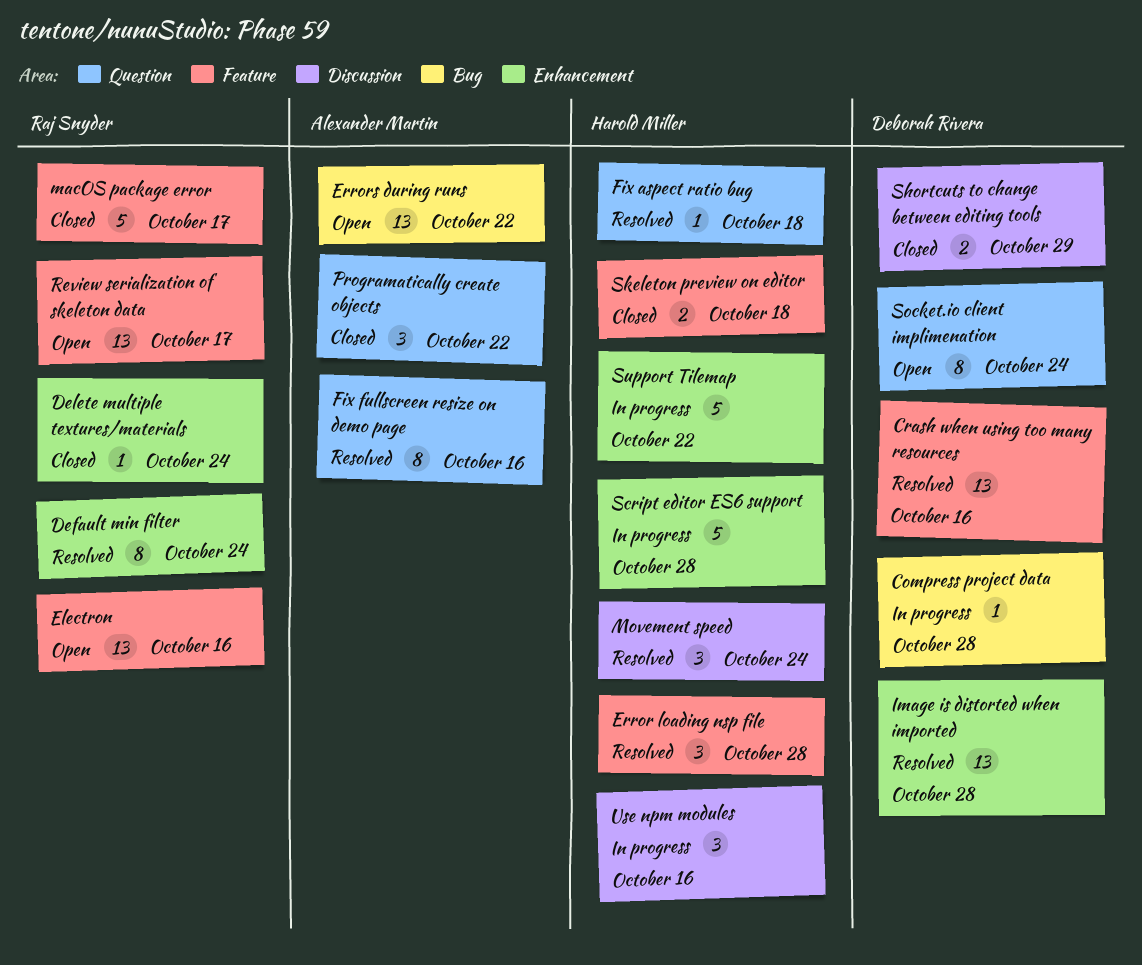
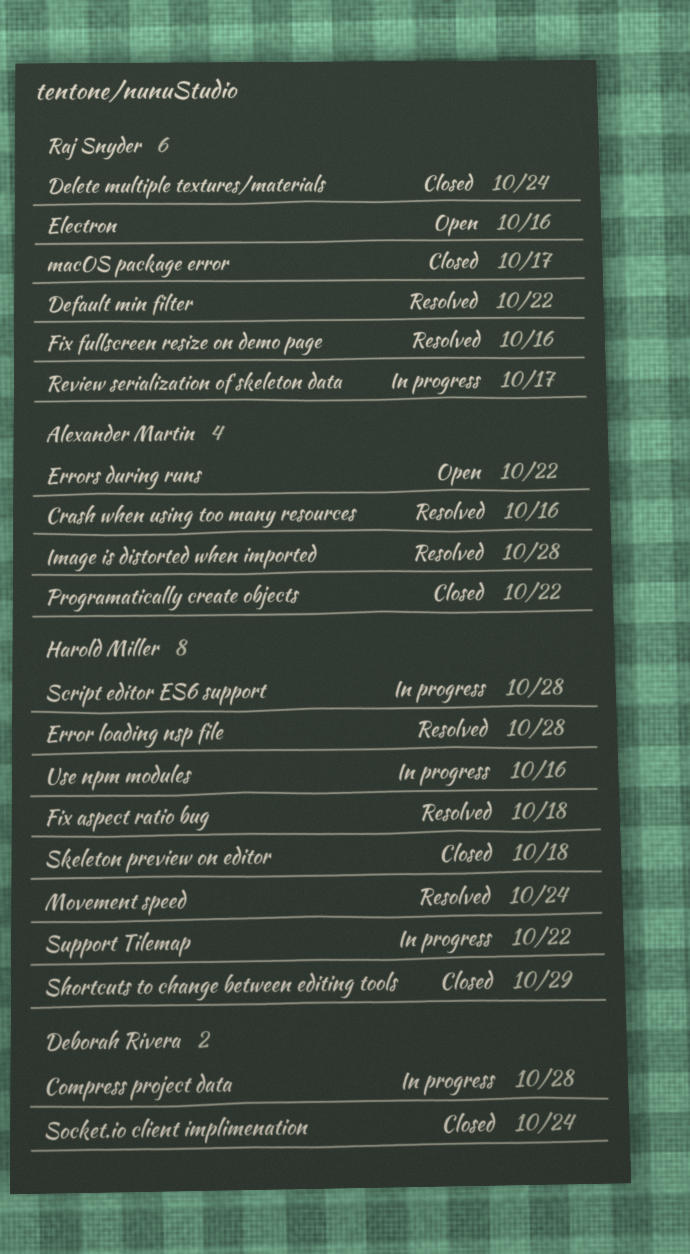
Crash when using too many resources, owner: Deborah Rivera -> Alexander Martin
Default min filter, due: Oct 24 -> Oct 22
Fix fullscreen resize on demo page, owner: Alexander Martin -> Raj Snyder
Image is distorted when imported, owner: Deborah Rivera -> Alexander Martin
Review serialization of skeleton data, status: Open -> In progress
Shortcuts to change between editing tools, owner: Deborah Rivera -> Harold Miller
Socket.io client implimenation, status: Open -> Closed

